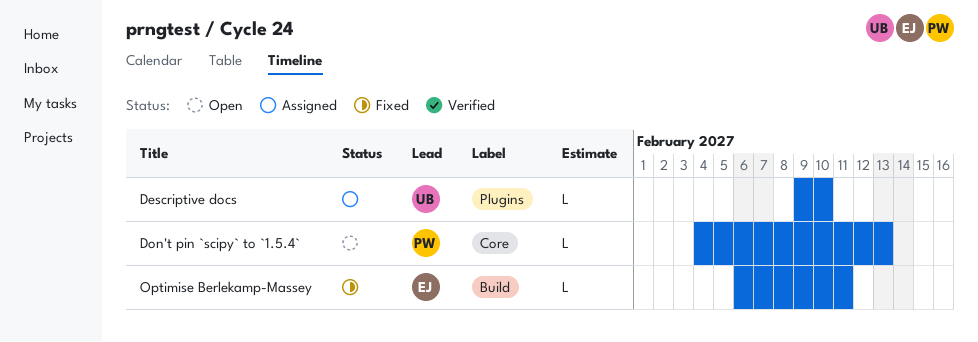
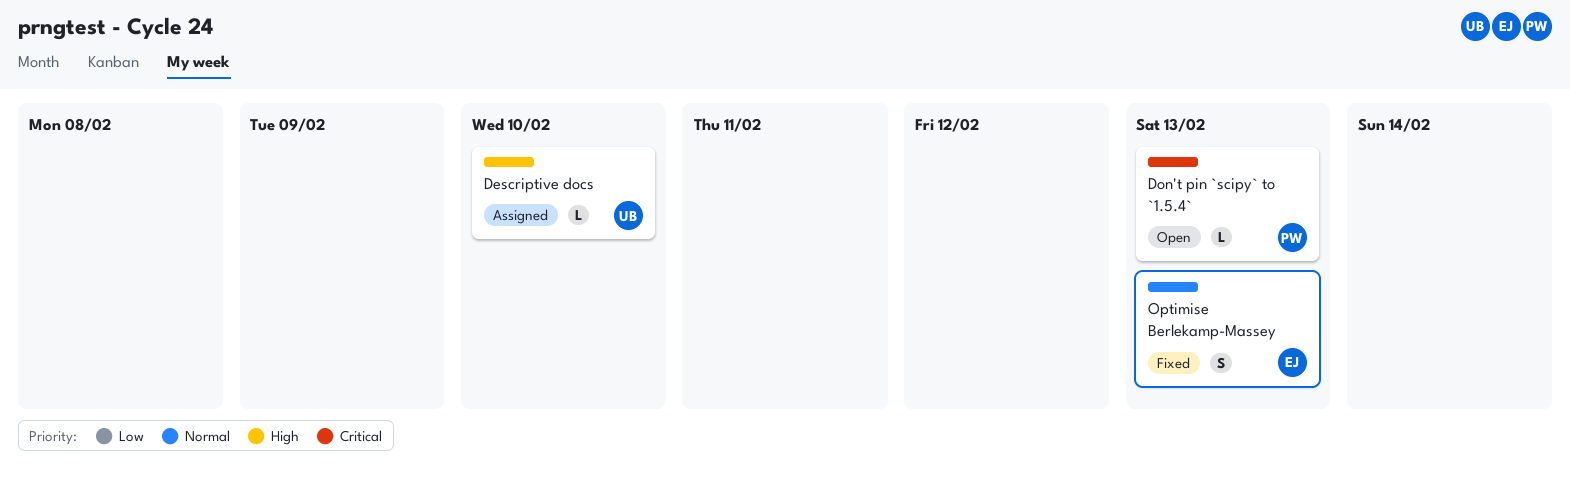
Optimise Berlekamp-Massey, estimate: L -> S
Optimise Berlekamp-Massey, due: Feb 11 -> Feb 13

